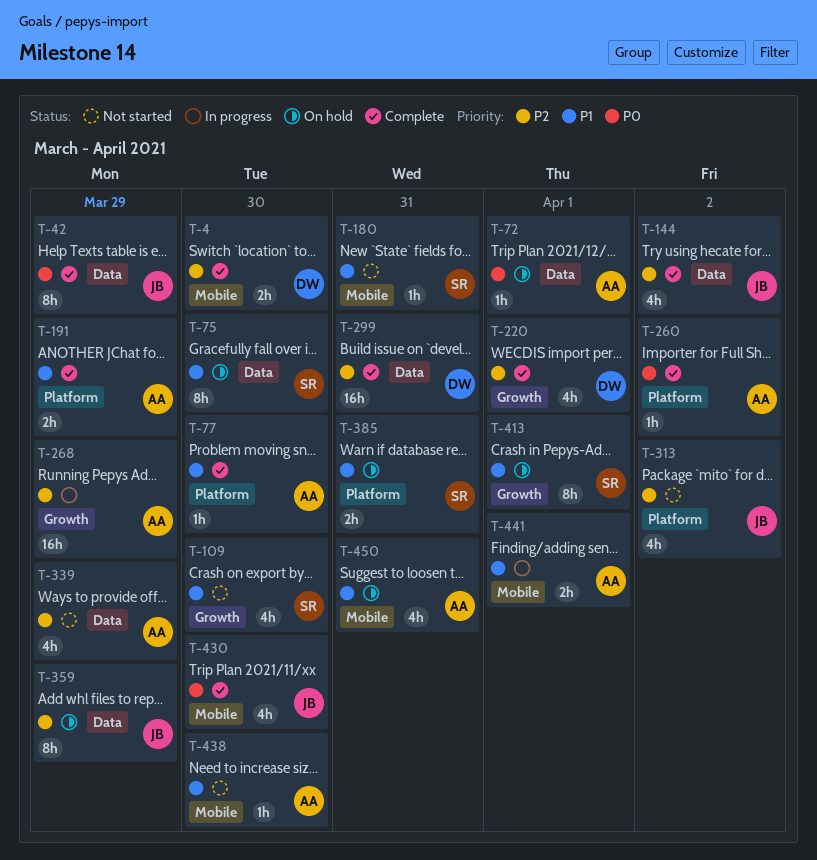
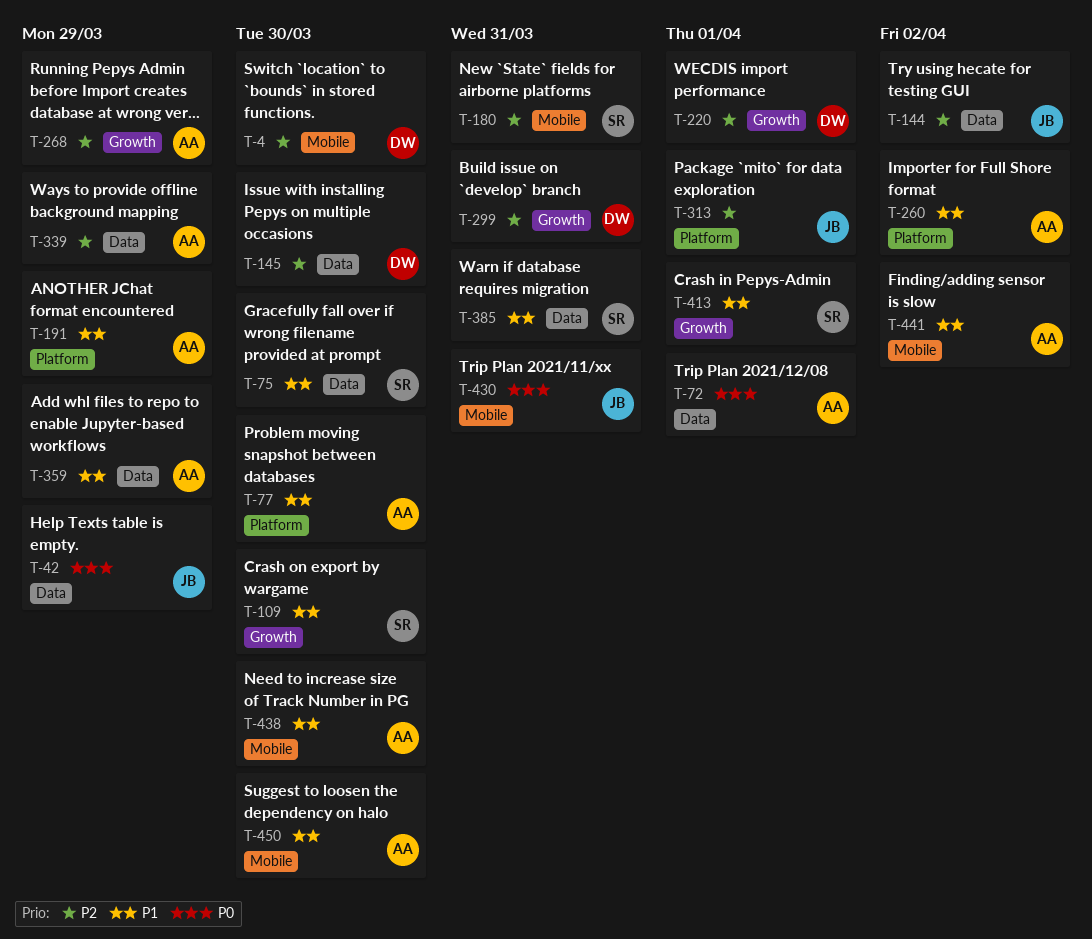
T-145: none -> present
T-180, priority: P1 -> P2
T-260, priority: P0 -> P1
T-299, label: Data -> Growth
T-313, due: Apr 2 -> Apr 1
T-359, owner: JB -> AA
T-359, priority: P2 -> P1
T-385, label: Platform -> Data
T-430, due: Mar 30 -> Mar 31
T-441, due: Apr 1 -> Apr 2
T-450, due: Mar 31 -> Mar 30

